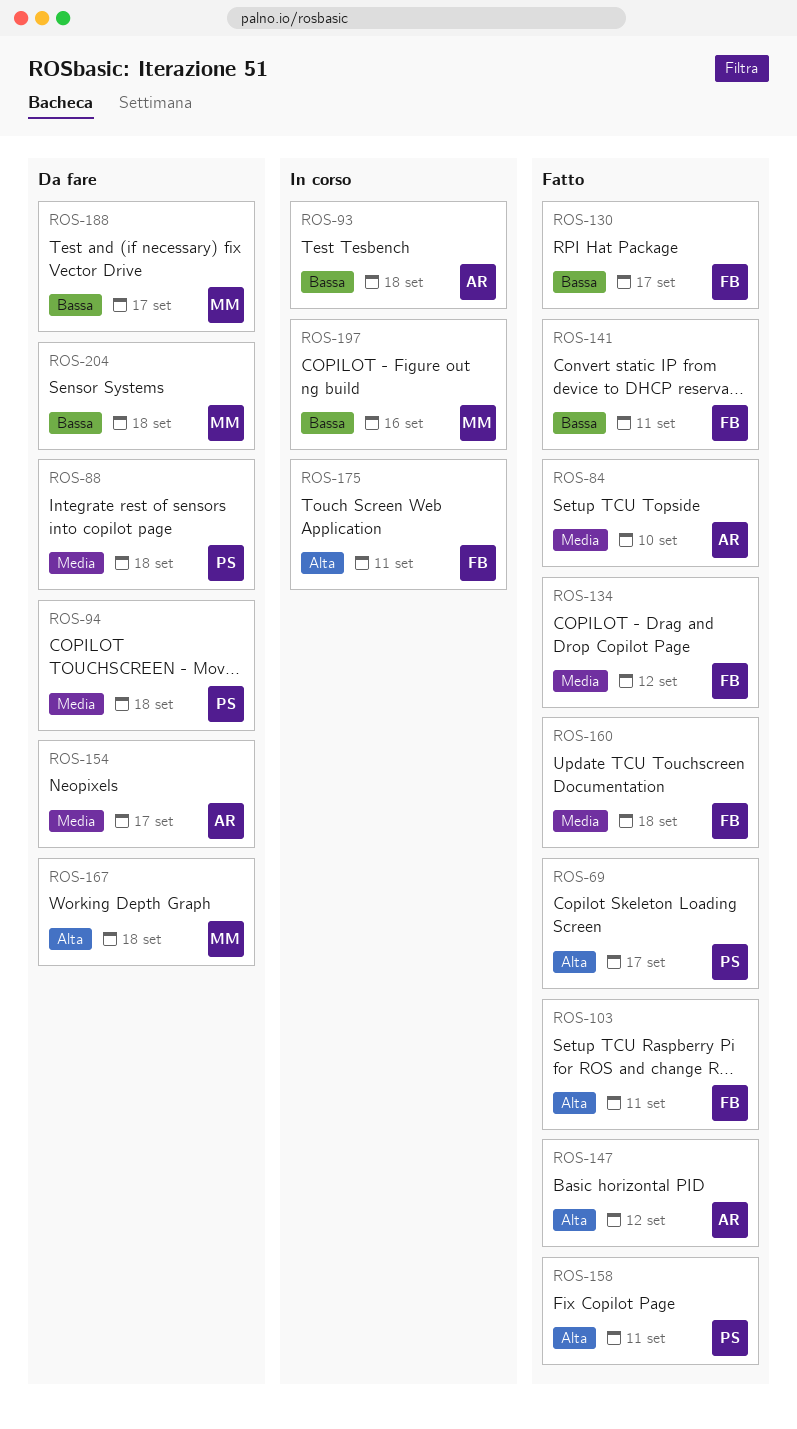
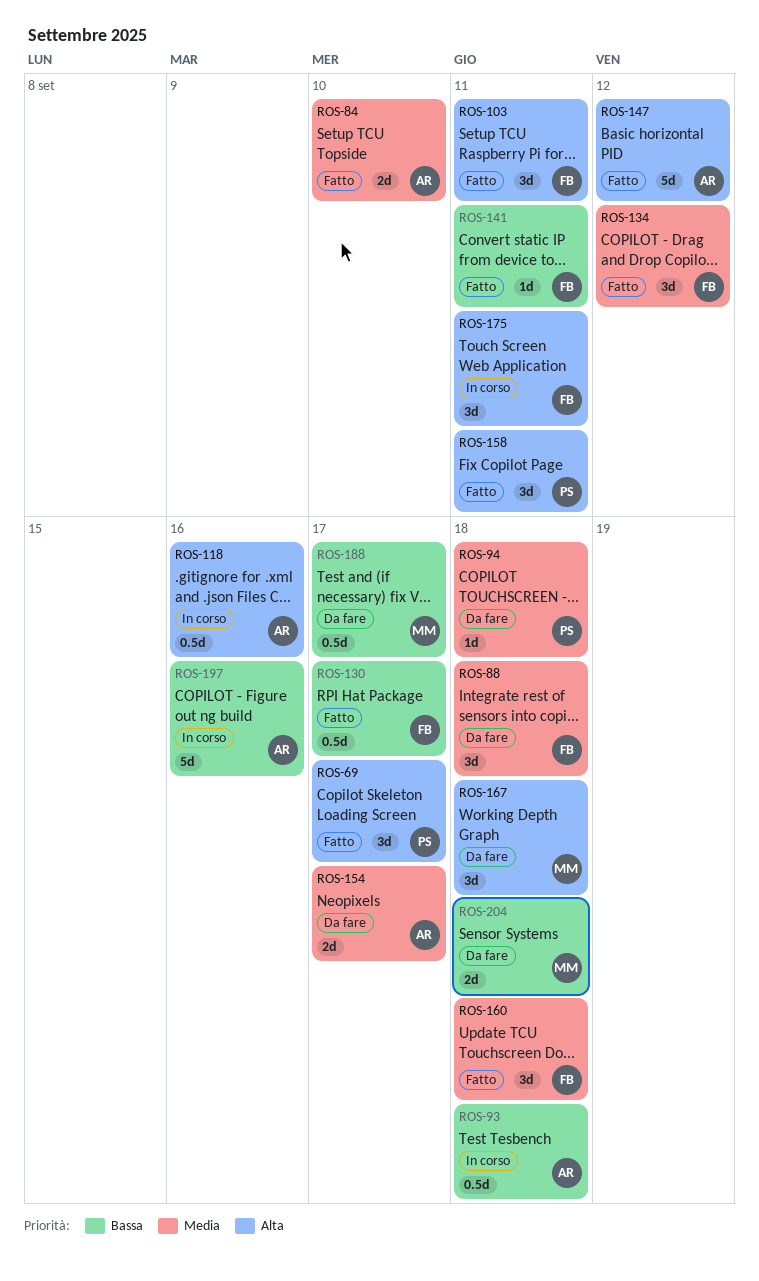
ROS-88, owner: PS -> FB
ROS-118: none -> present
ROS-197, owner: MM -> AR

